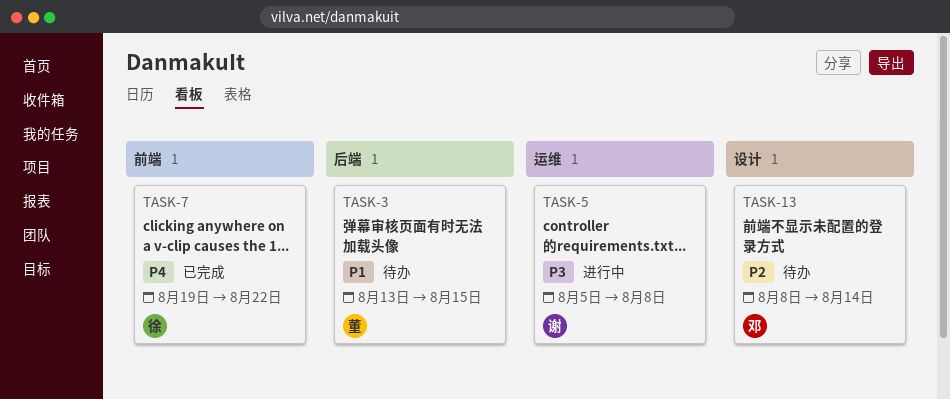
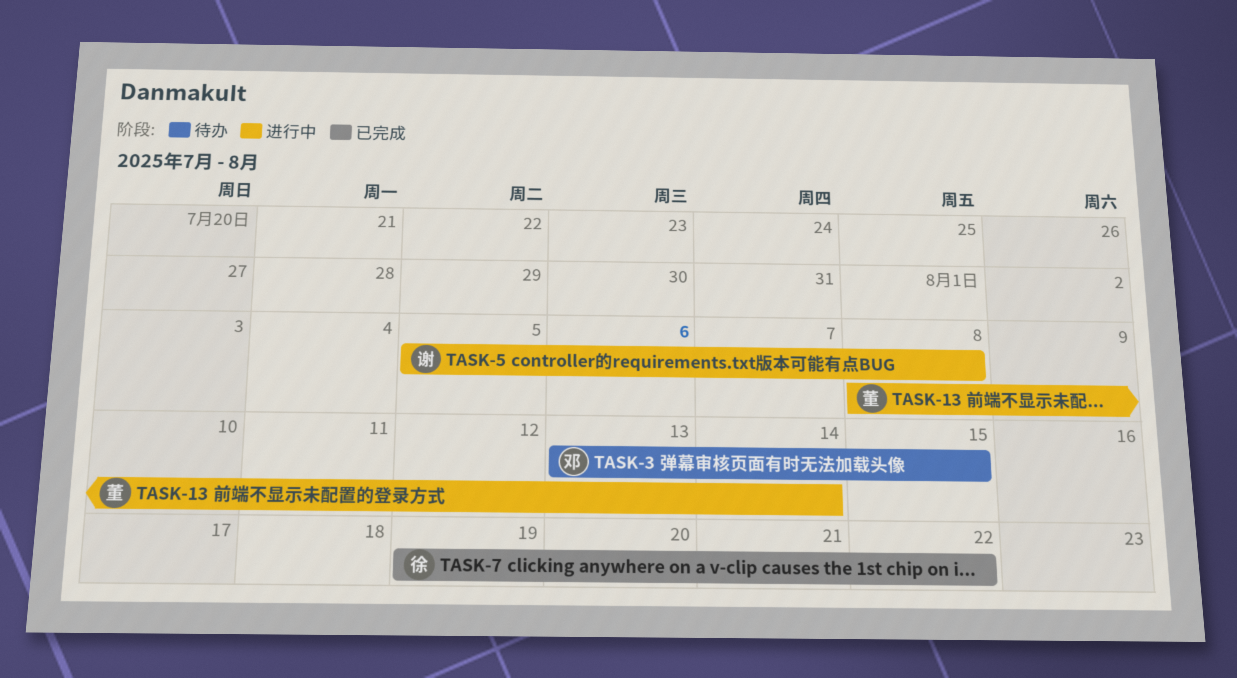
TASK-3, owner: 董 -> 邓
TASK-13, status: 待办 -> 进行中
TASK-13, owner: 邓 -> 董

